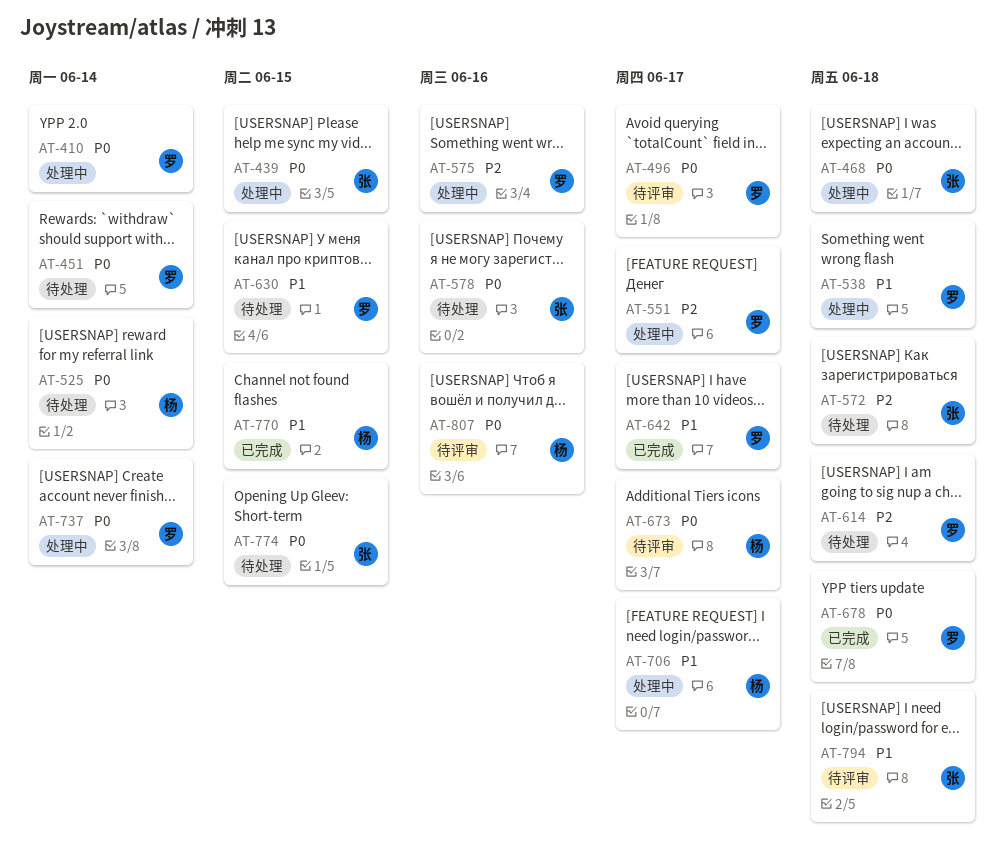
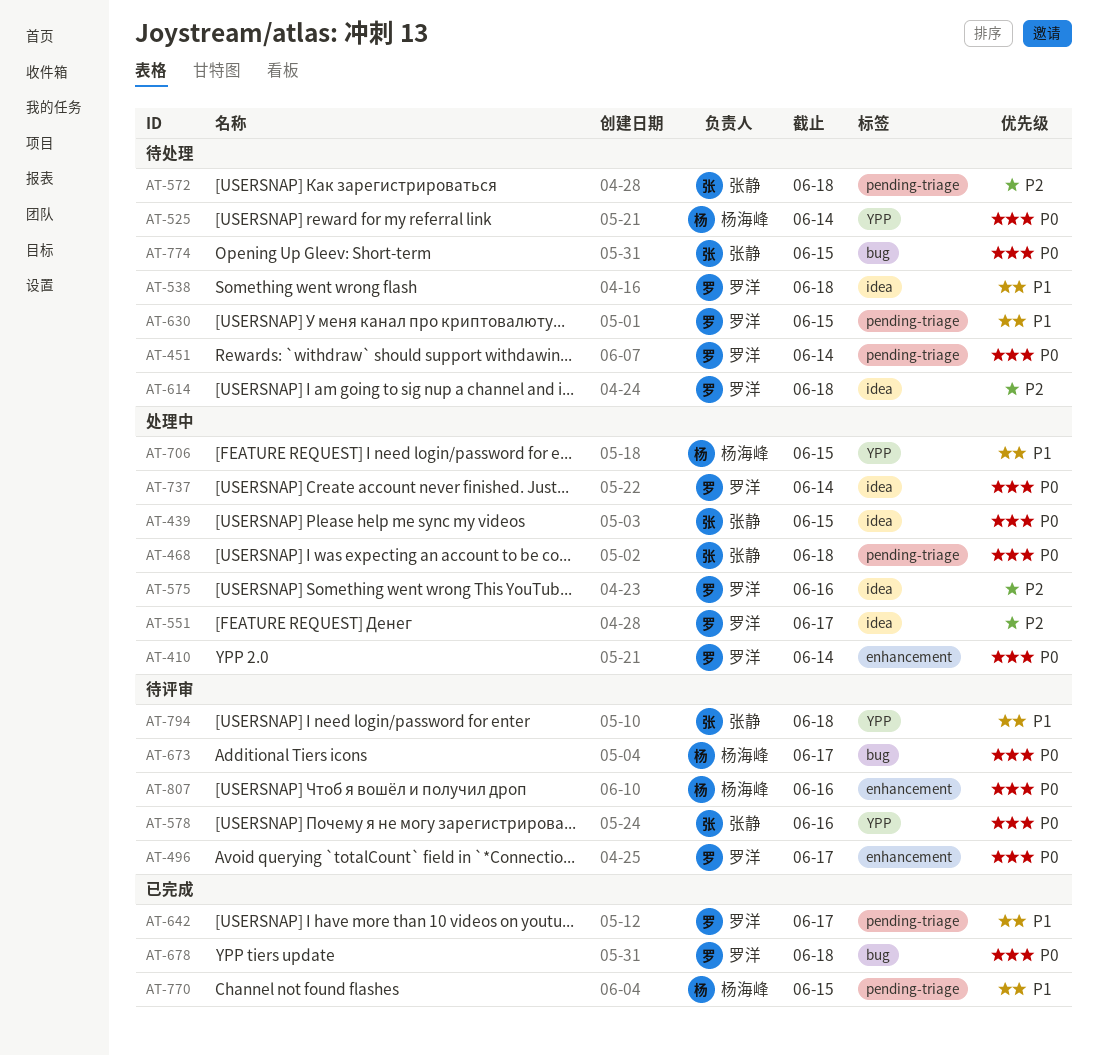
AT-538, status: 处理中 -> 待处理
AT-578, status: 待处理 -> 待评审
AT-706, due: Jun 17 -> Jun 15

